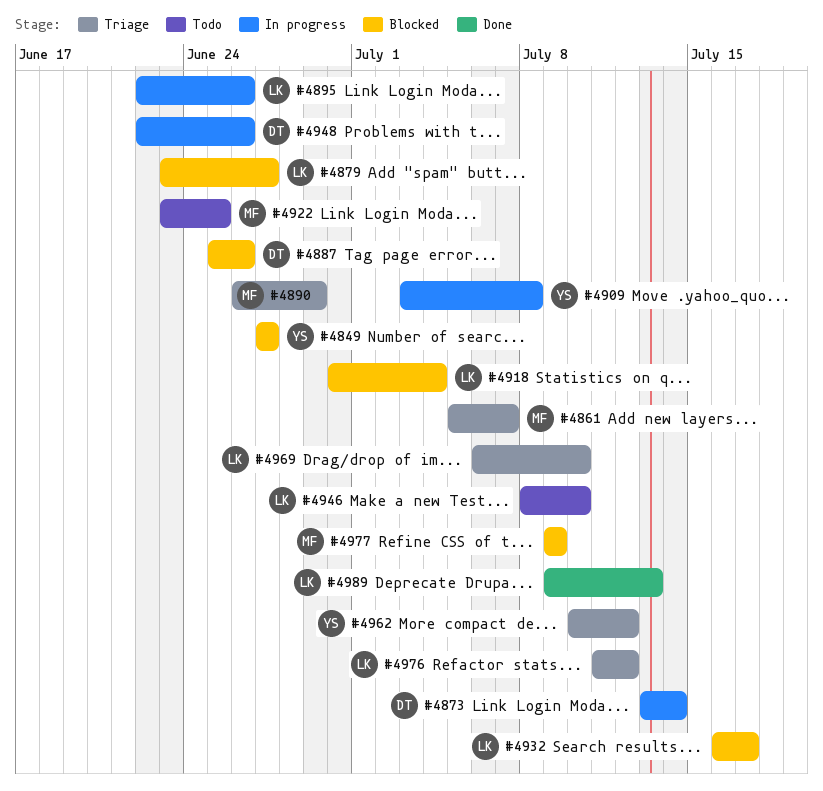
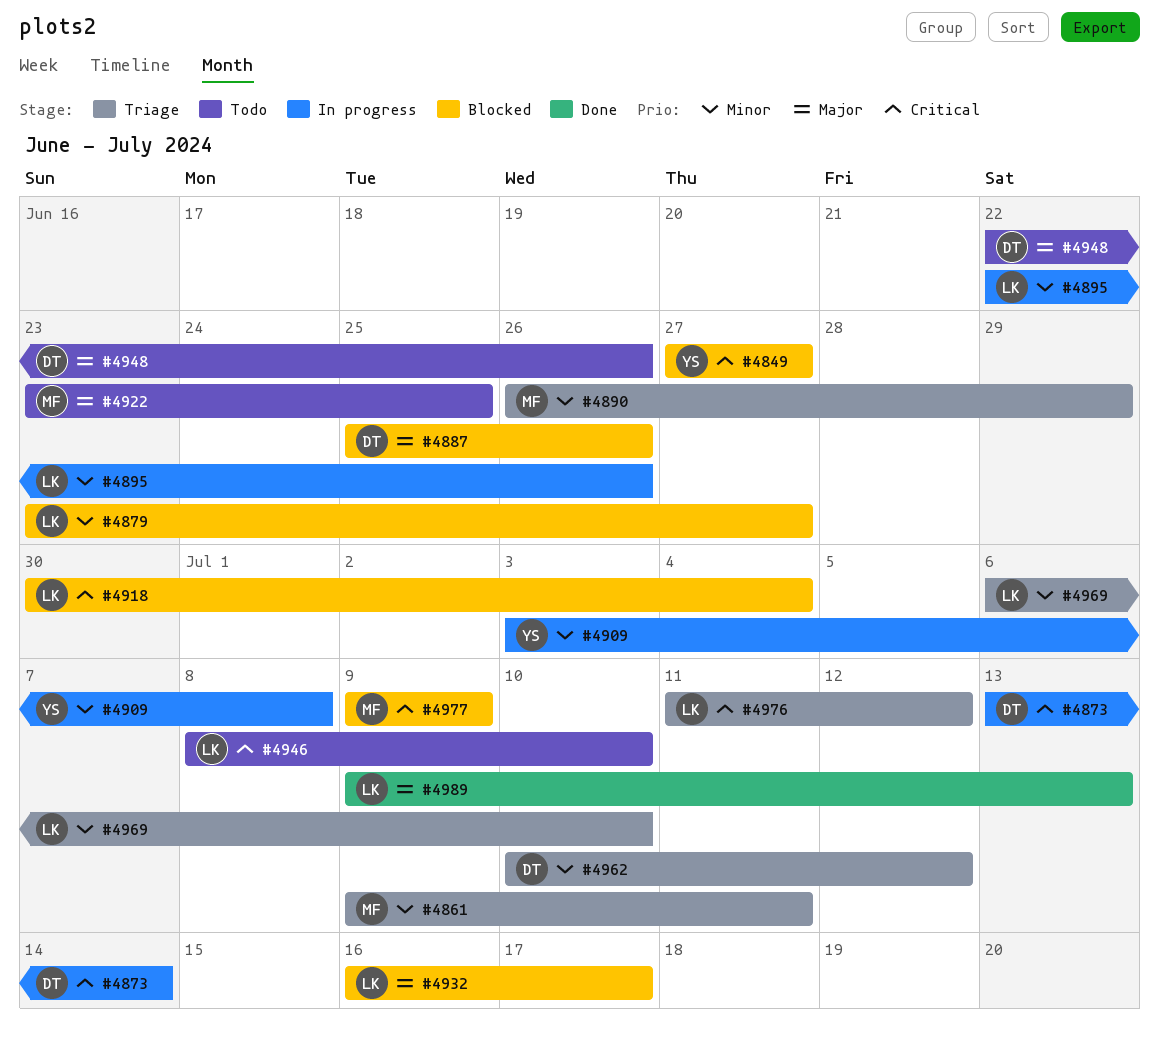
#4861, start: Jul 5 -> Jul 9
#4861, due: Jul 7 -> Jul 11
#4948, status: In progress -> Todo
#4962, owner: YS -> DT

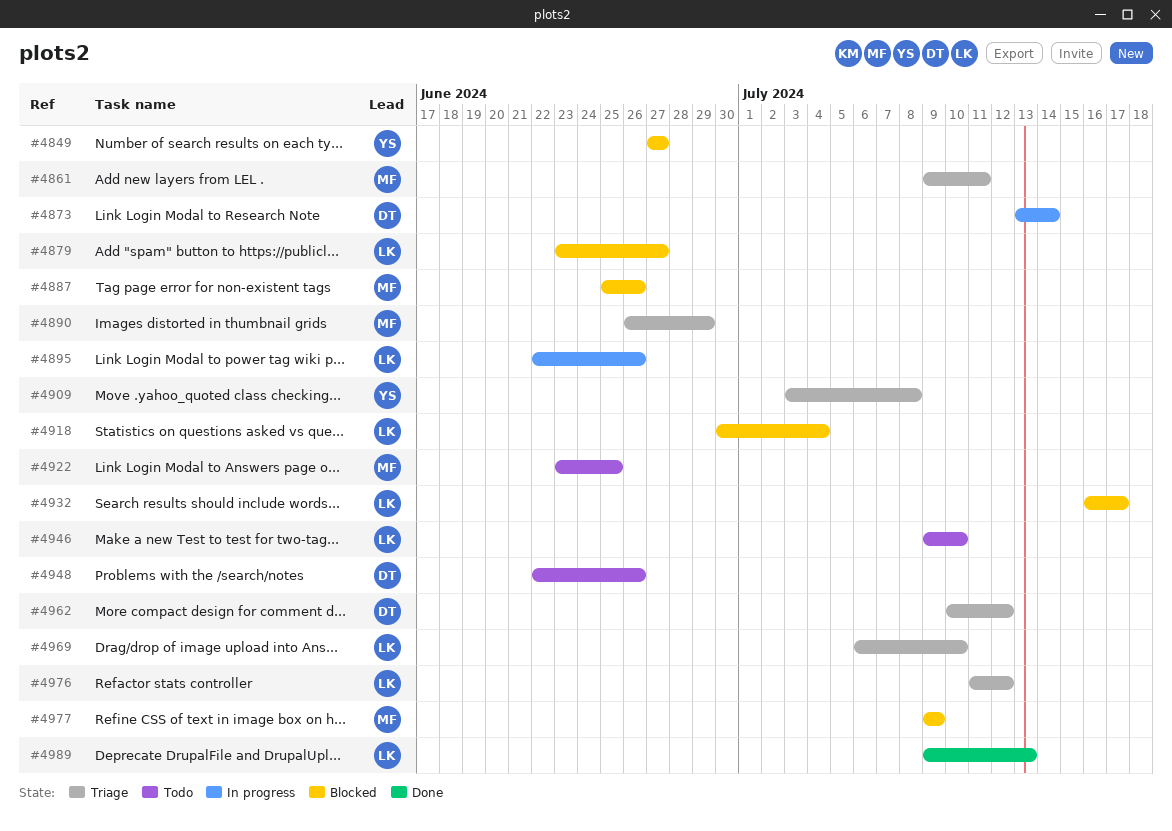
#4887, owner: DT -> MF
#4909, status: In progress -> Triage
#4946, start: Jul 8 -> Jul 9

